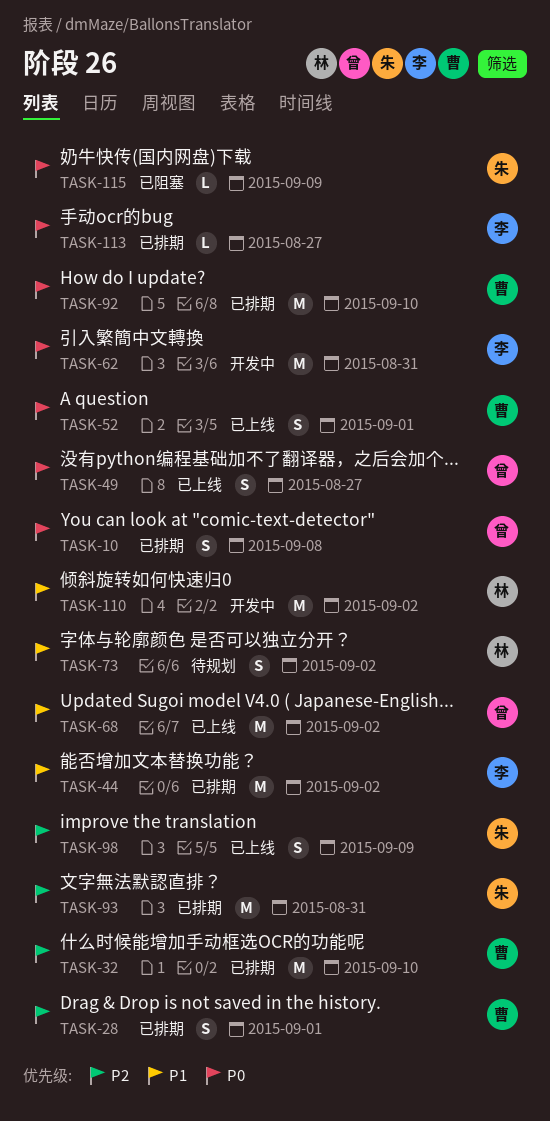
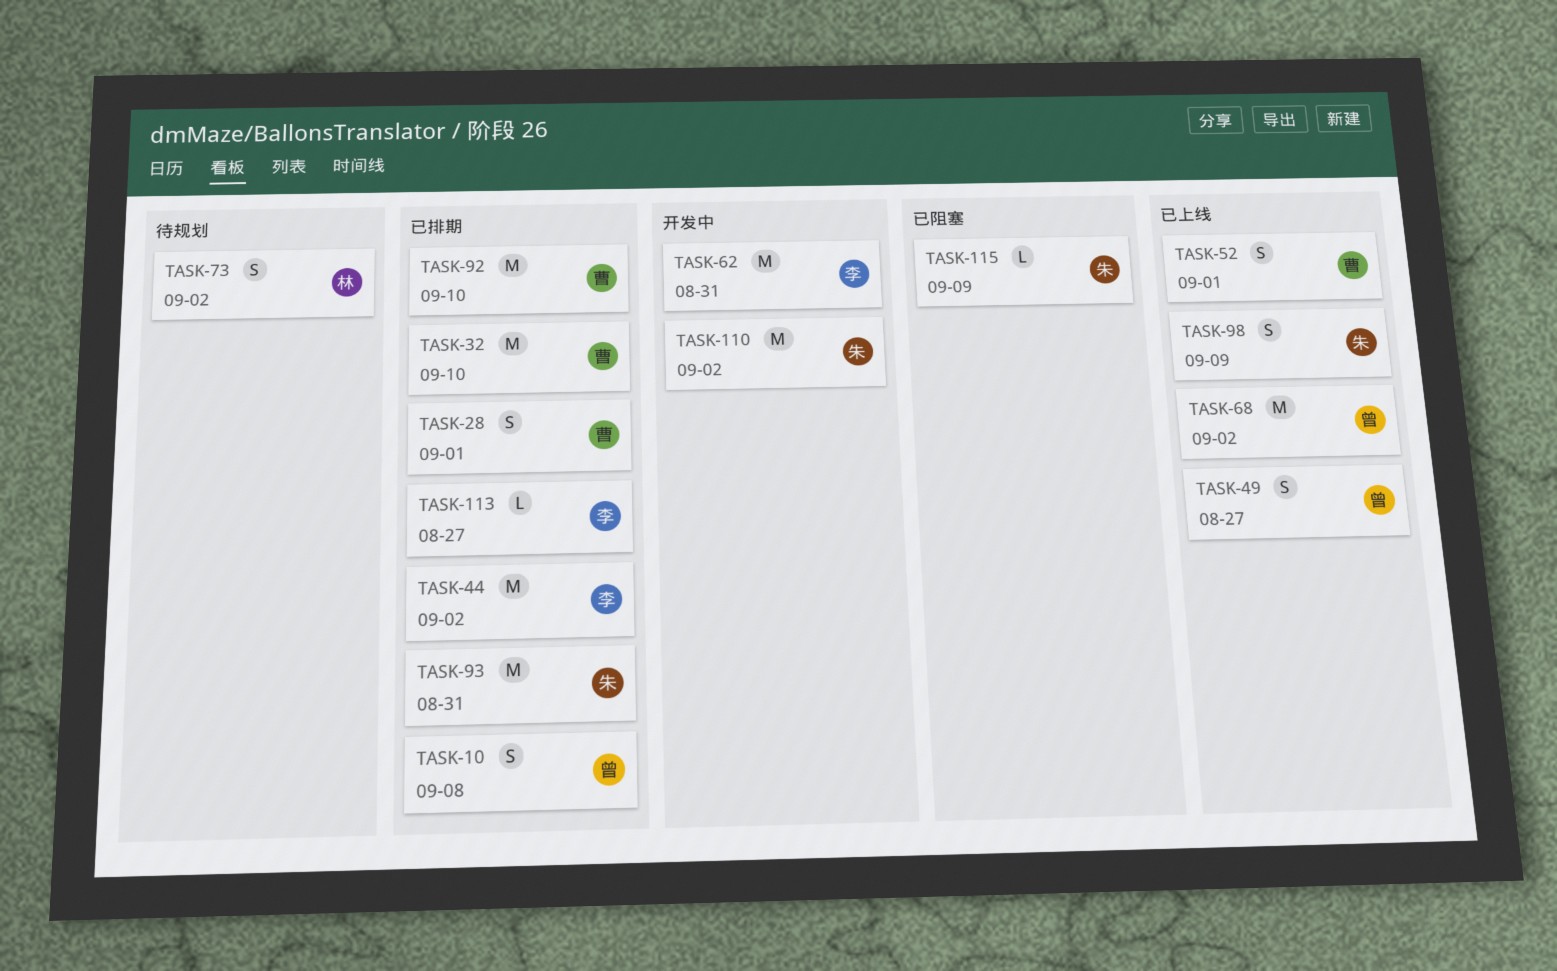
TASK-110, owner: 林 -> 朱

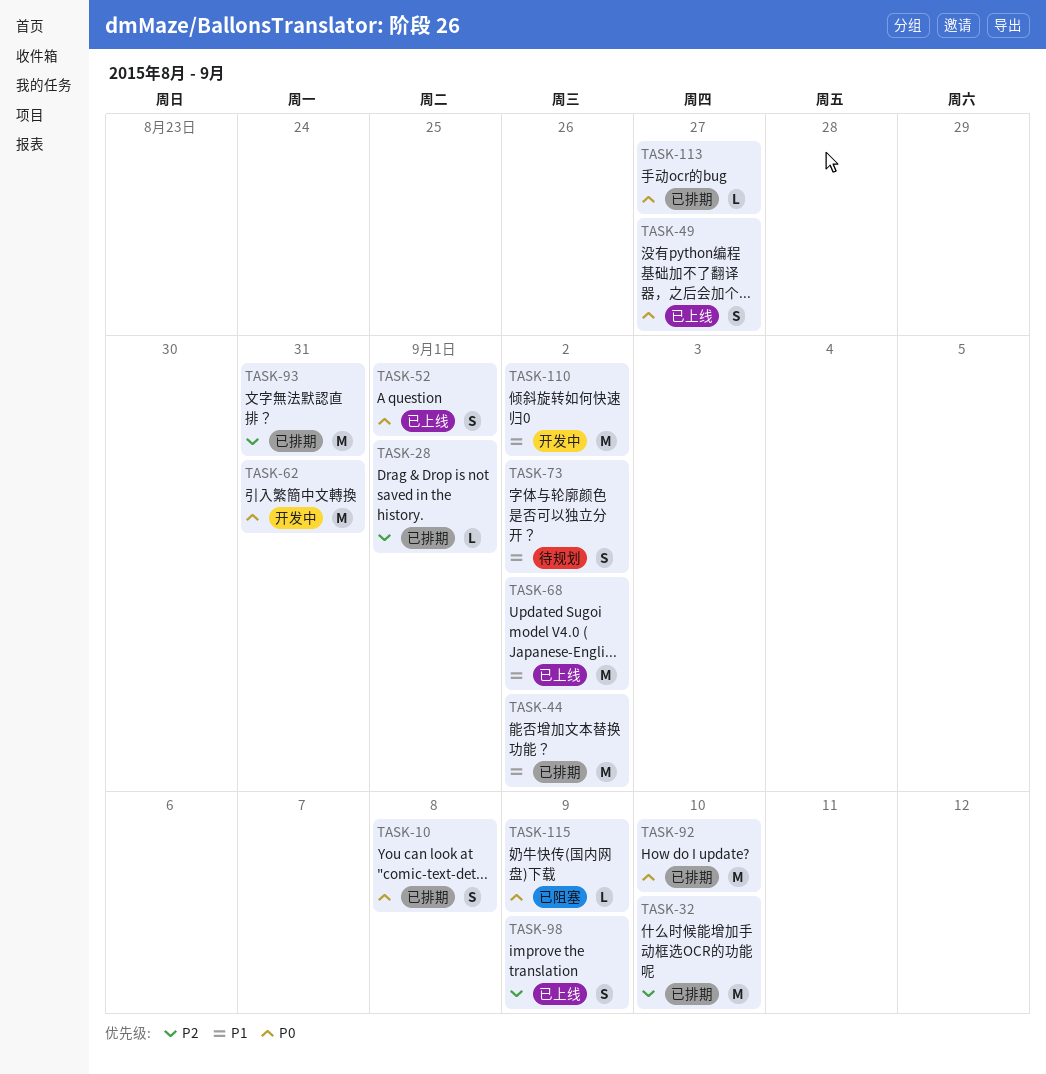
TASK-28, estimate: S -> L

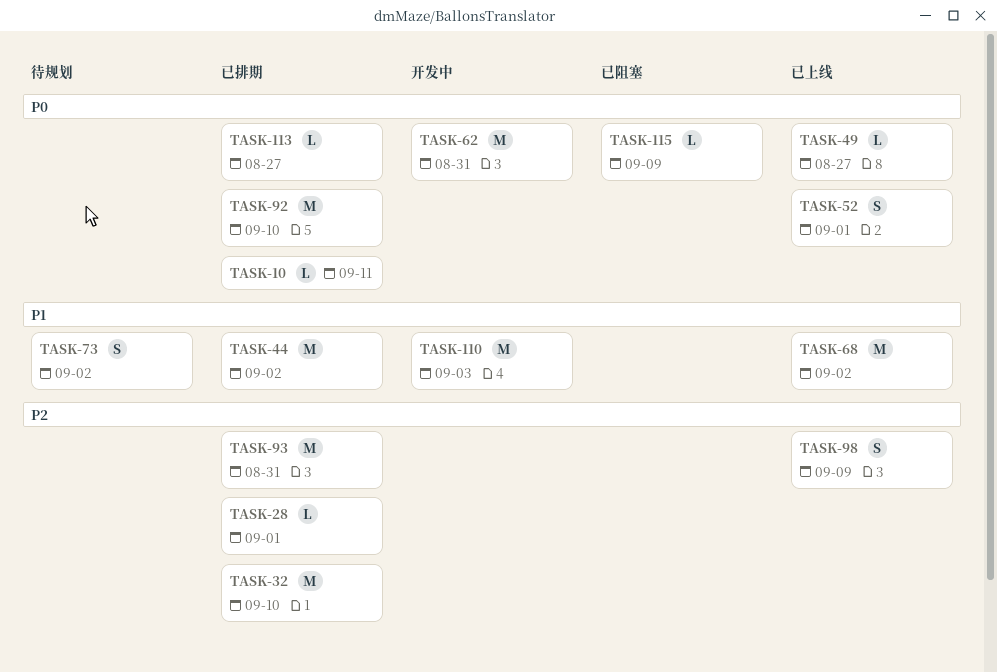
TASK-10, estimate: S -> L
TASK-10, due: Sep 8 -> Sep 11
TASK-49, estimate: S -> L
TASK-110, due: Sep 2 -> Sep 3

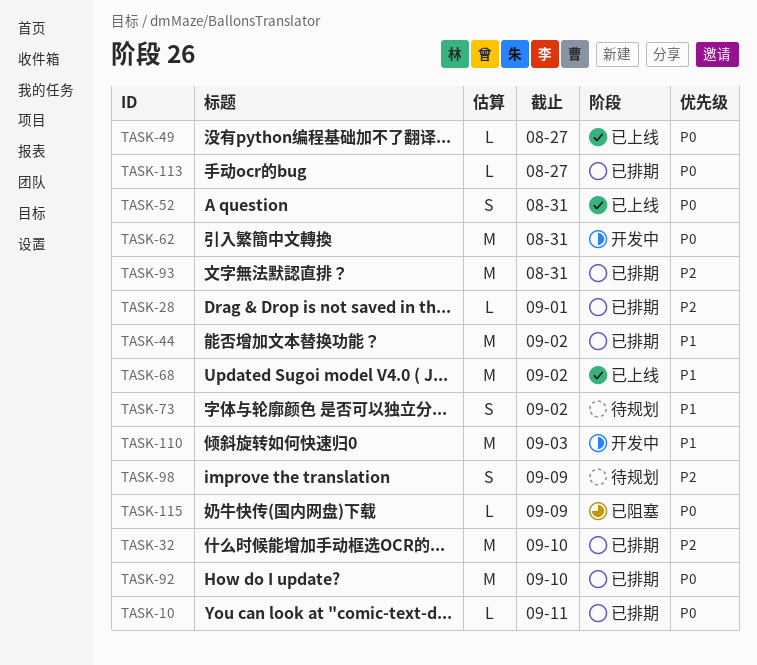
TASK-52, due: Sep 1 -> Aug 31
TASK-98, status: 已上线 -> 待规划

